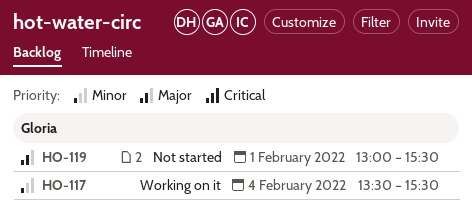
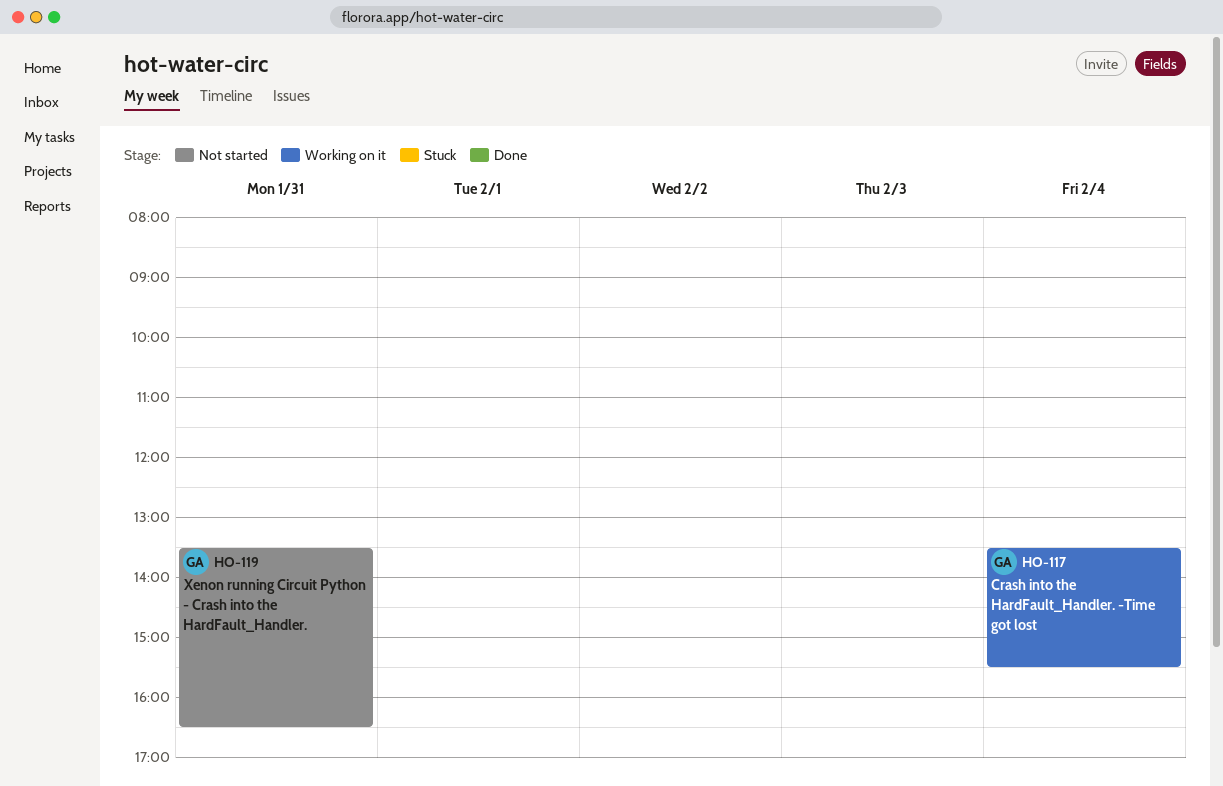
HO-119, day: Feb 1 -> Jan 31
HO-119, begins: 13:00 -> 13:30
HO-119, ends: 15:30 -> 16:30

